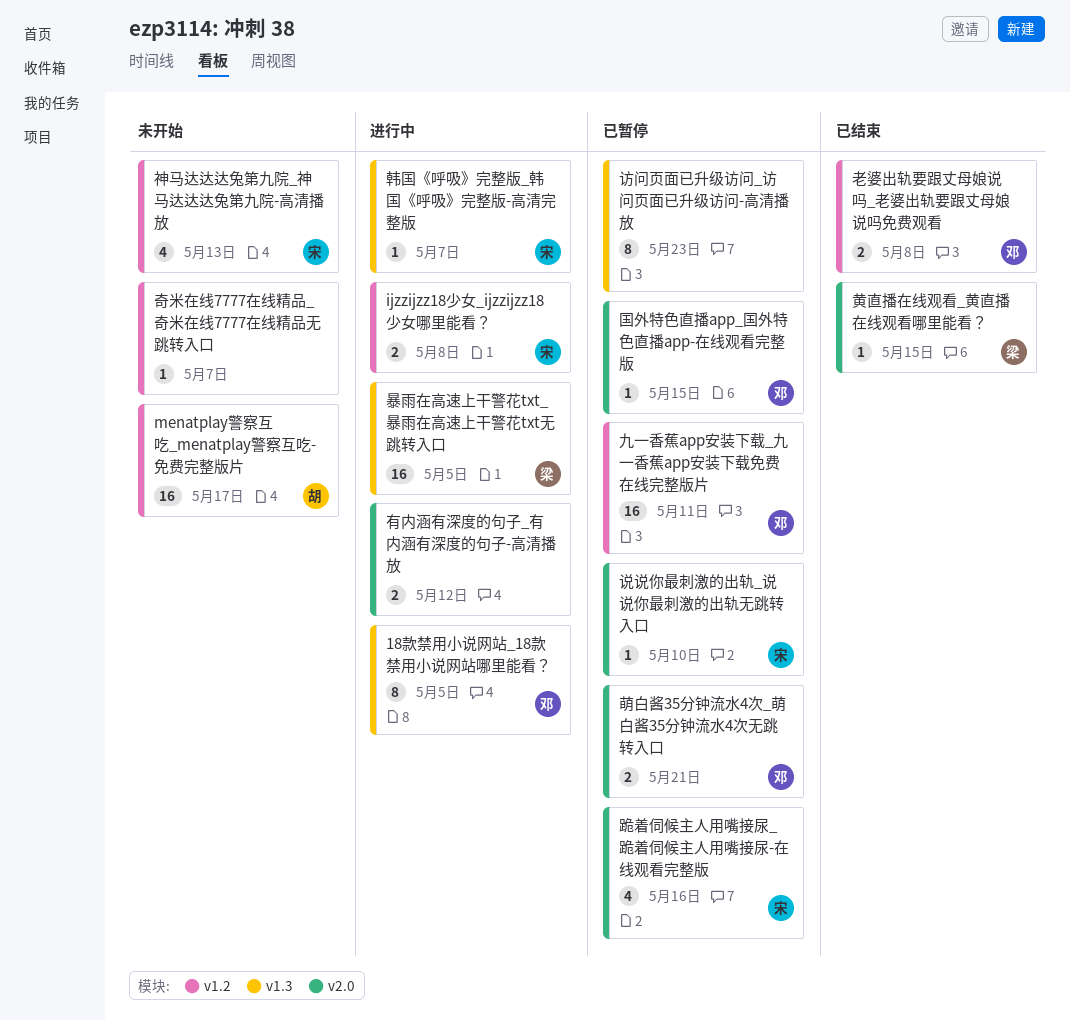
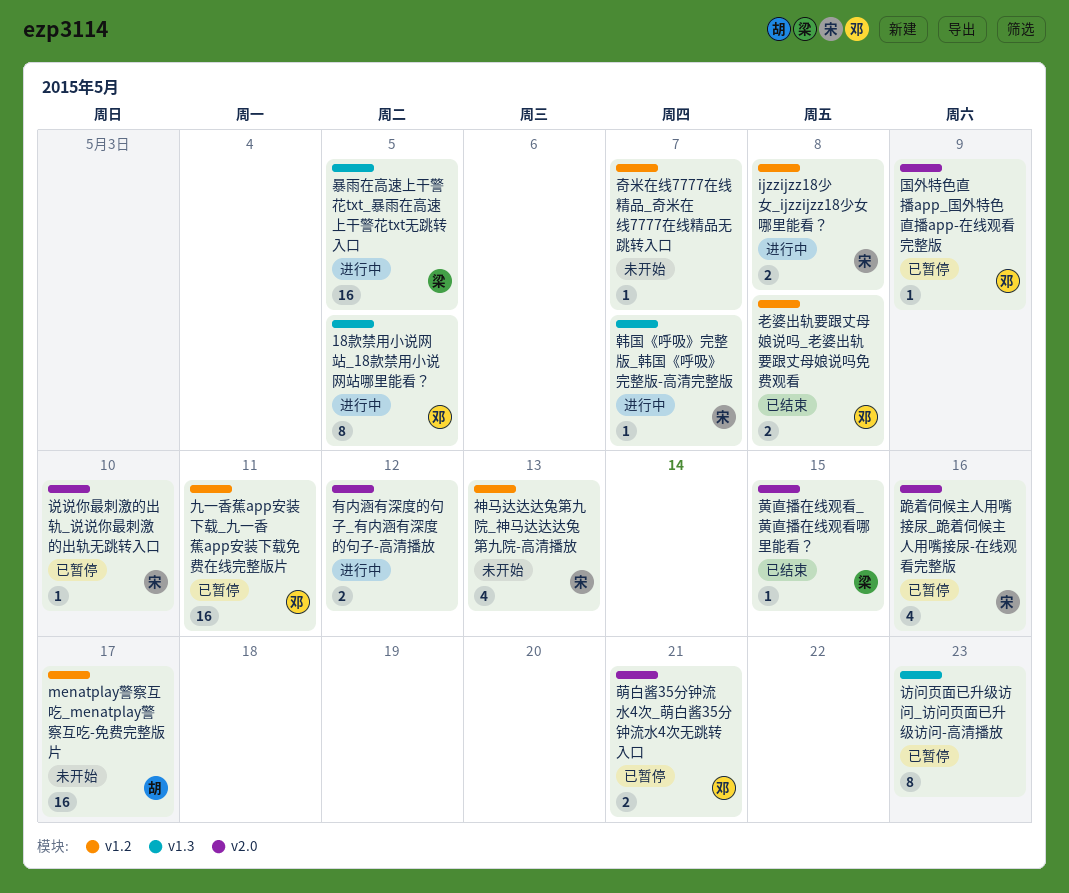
国外特色直播app_国外特色直播app-在线观看完整版, due: May 15 -> May 9

